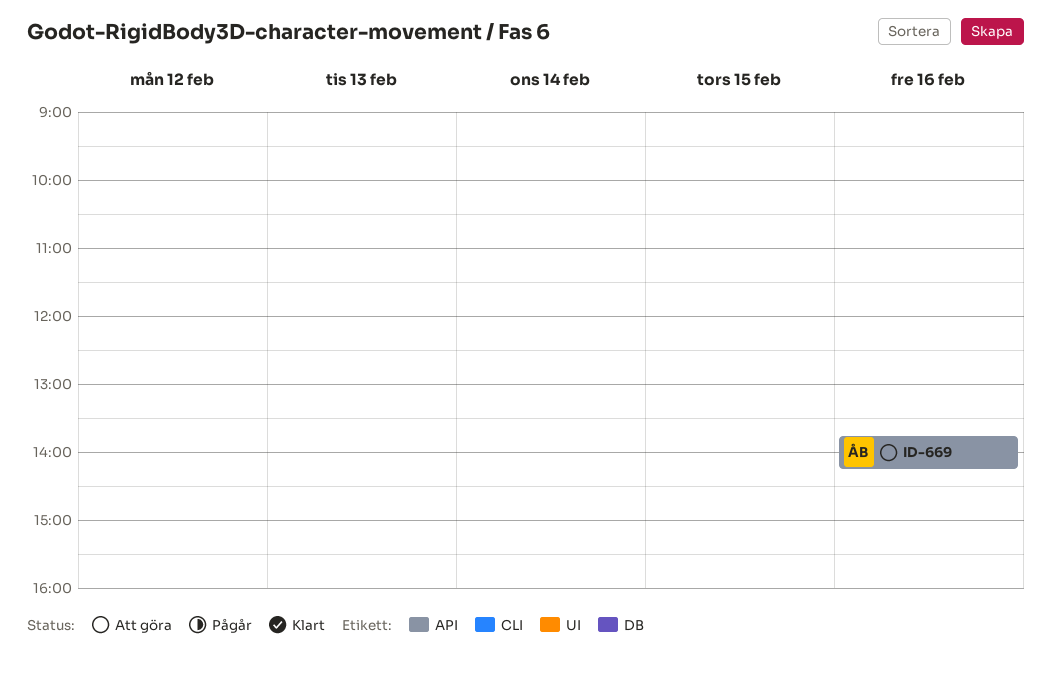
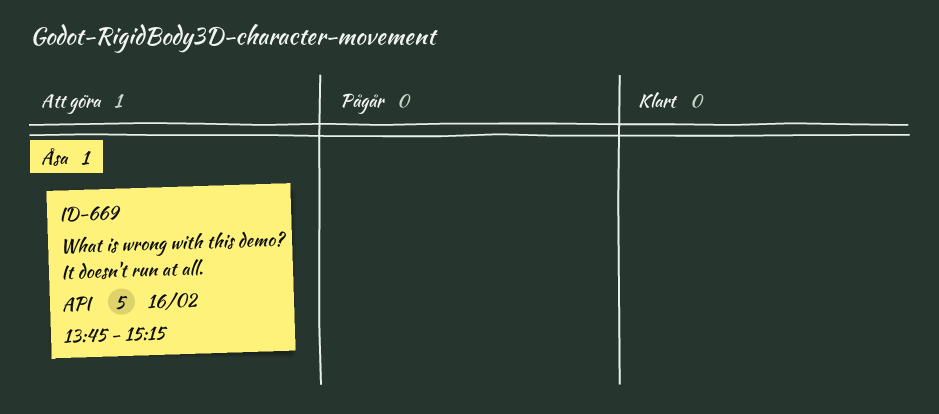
ID-669, ends: 14:15 -> 15:15

